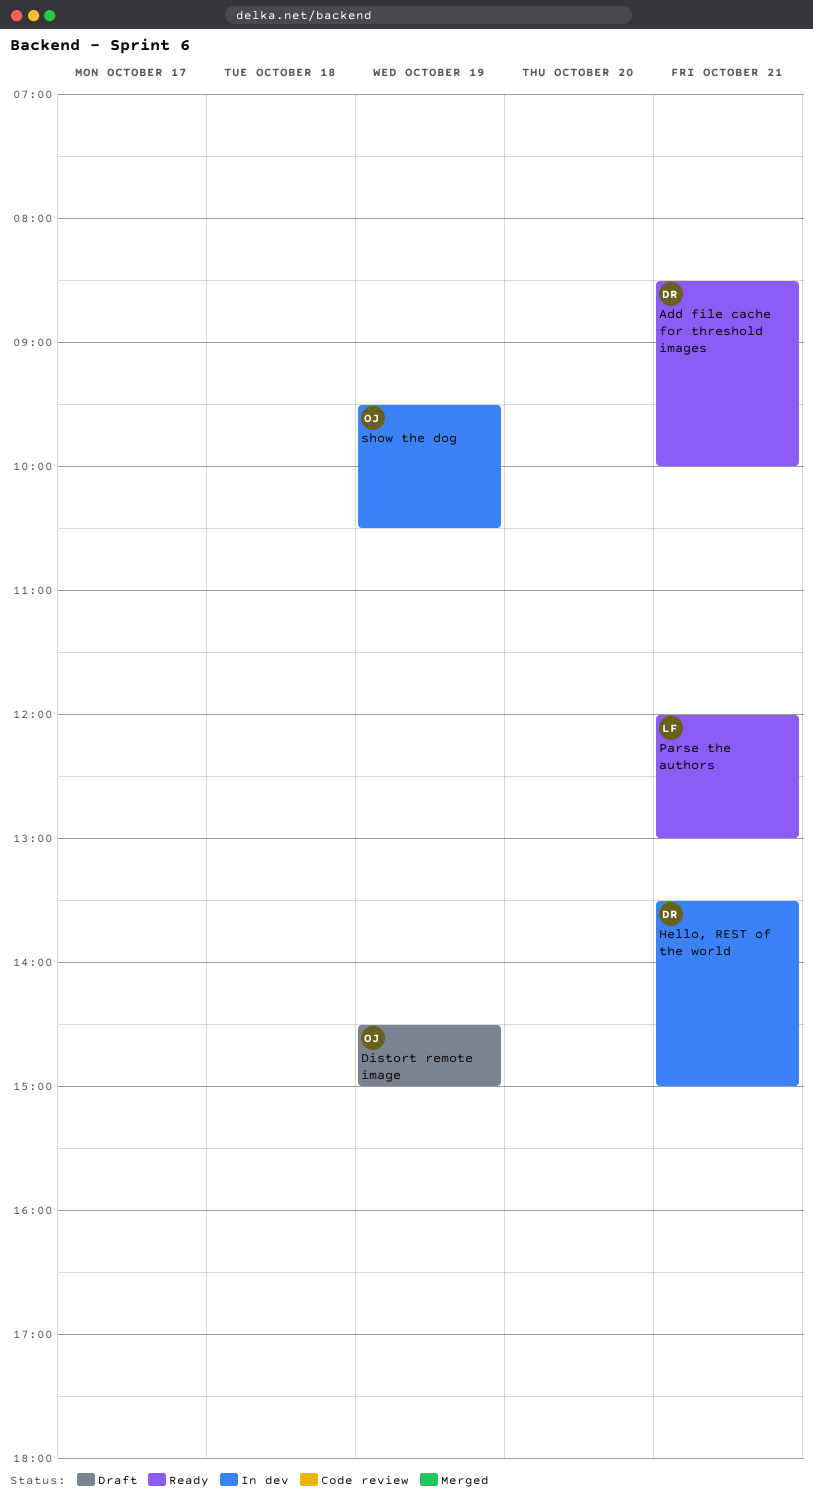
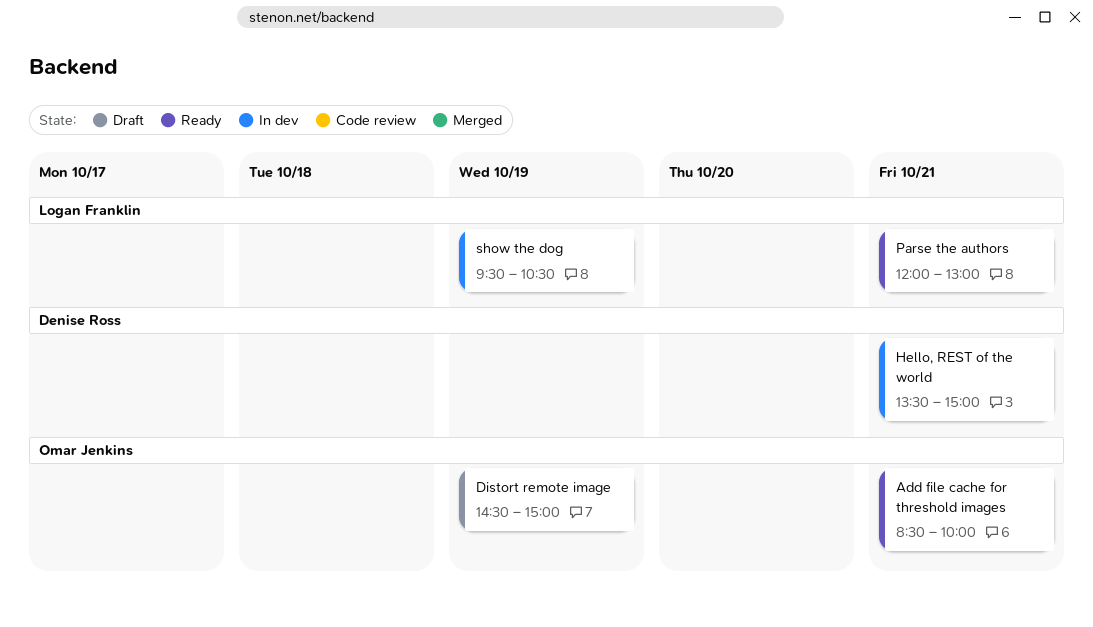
Add file cache for threshold images, owner: Denise Ross -> Omar Jenkins
show the dog, owner: Omar Jenkins -> Logan Franklin

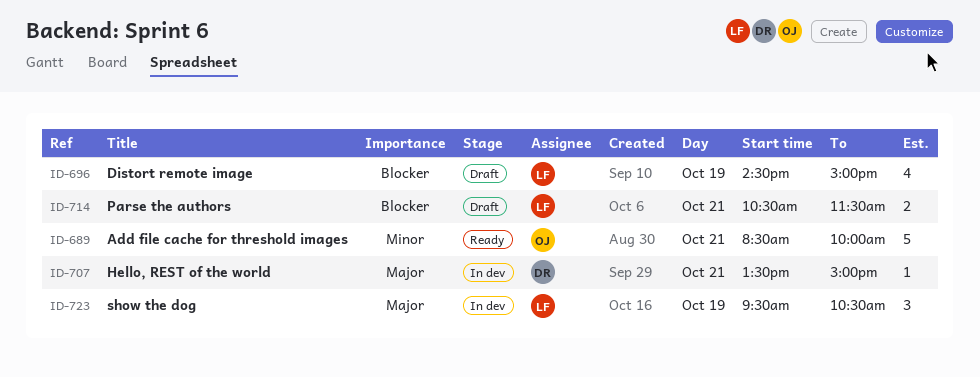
Distort remote image, owner: Omar Jenkins -> Logan Franklin
Parse the authors, status: Ready -> Draft
Parse the authors, begins: 12:00 -> 10:30
Parse the authors, ends: 13:00 -> 11:30

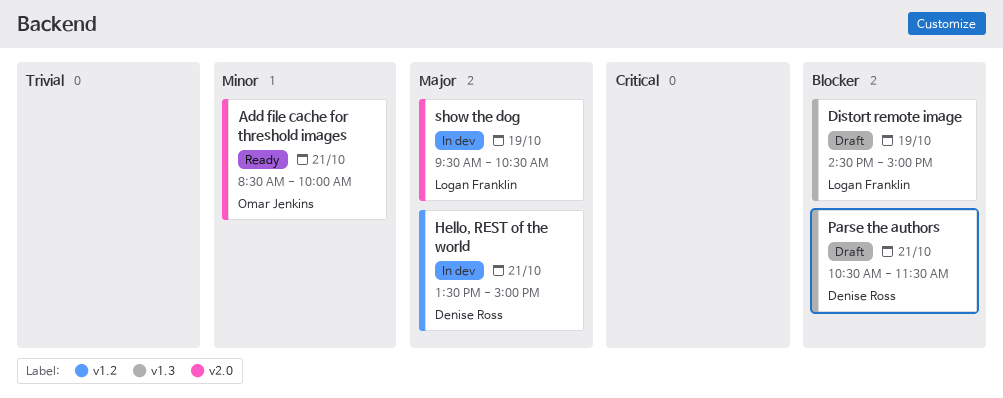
Parse the authors, owner: Logan Franklin -> Denise Ross

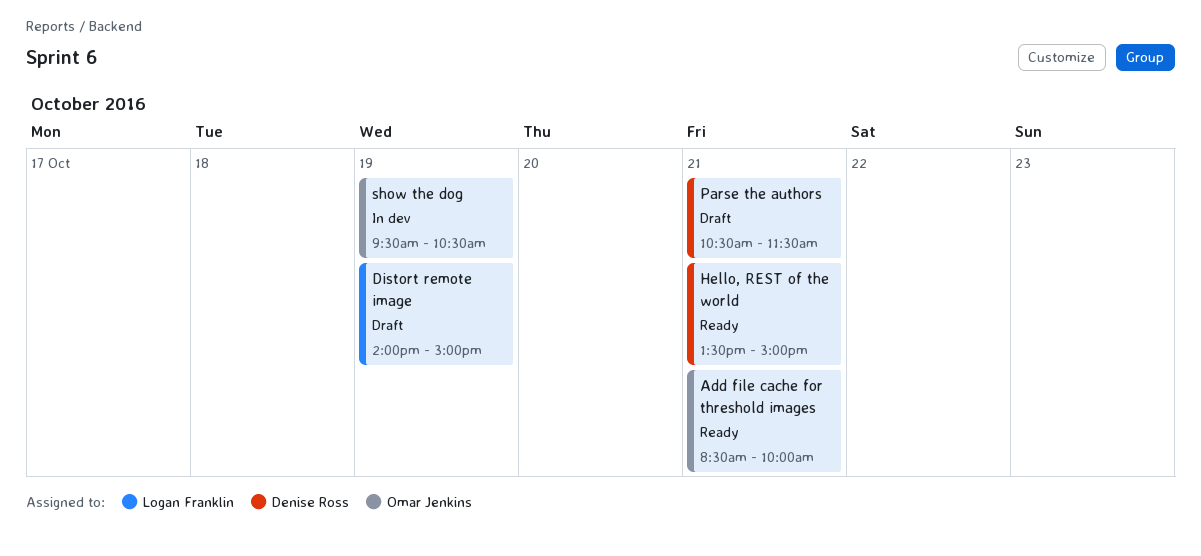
Distort remote image, begins: 14:30 -> 14:00
Hello, REST of the world, status: In dev -> Ready
show the dog, owner: Logan Franklin -> Omar Jenkins

